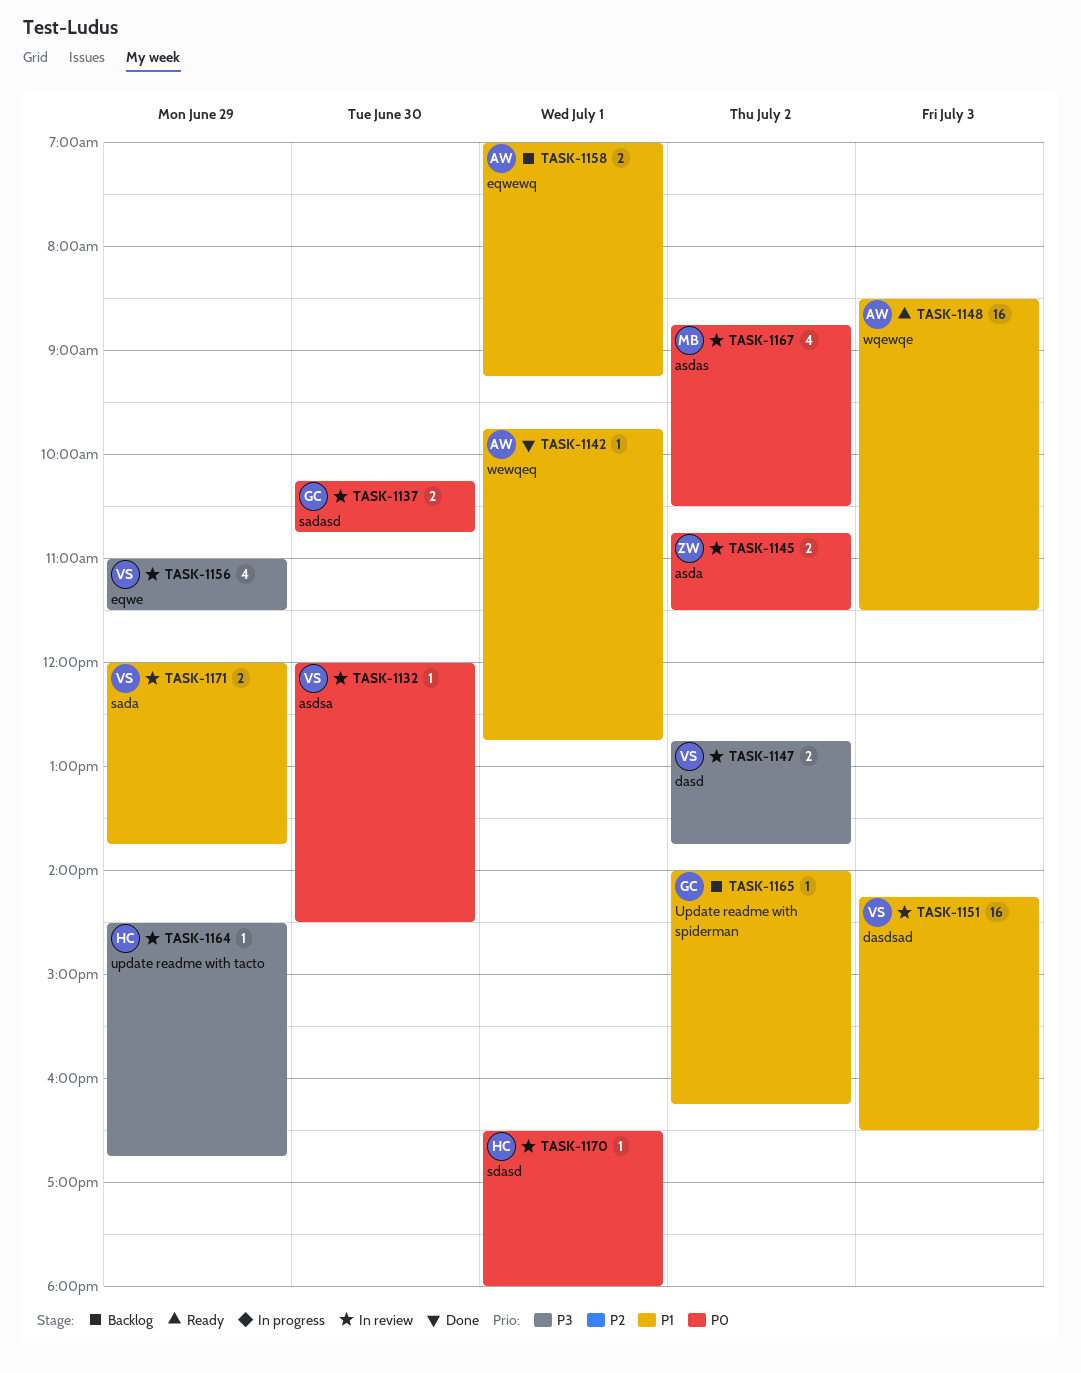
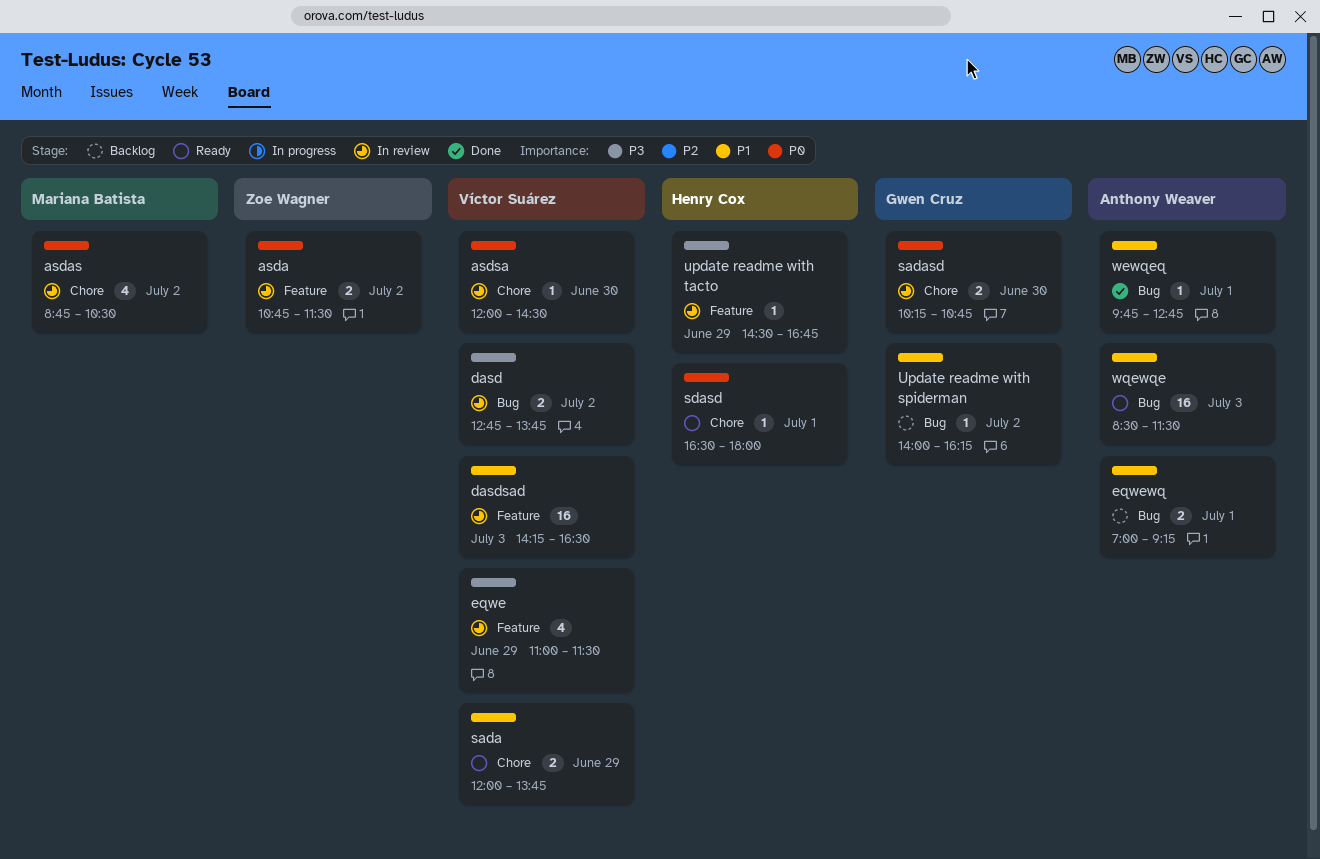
sada, status: In review -> Ready
sdasd, status: In review -> Ready

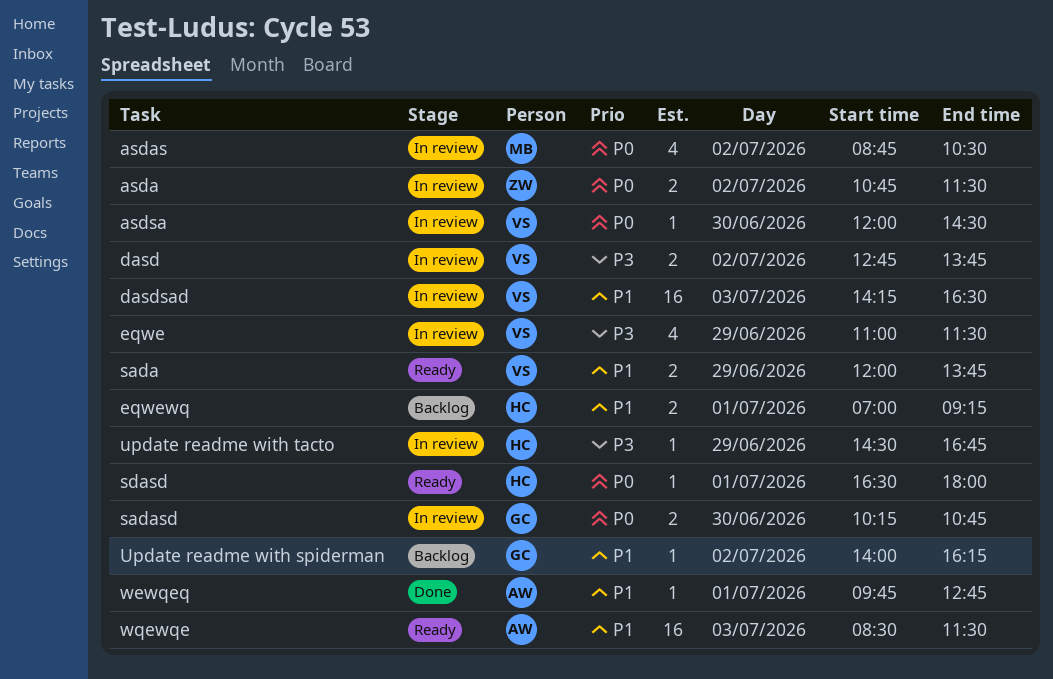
eqwewq, owner: Anthony Weaver -> Henry Cox

